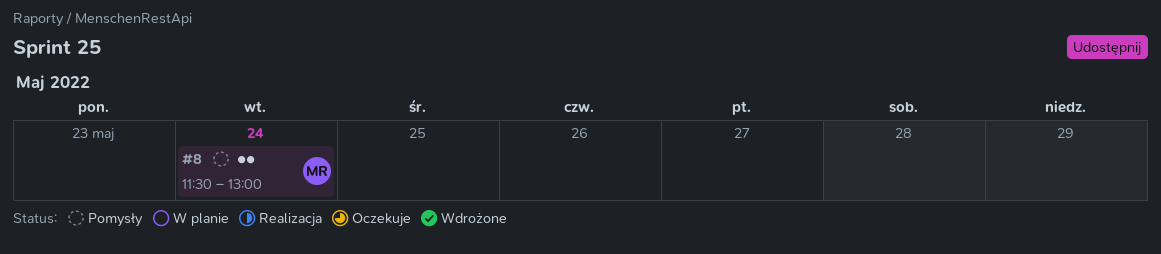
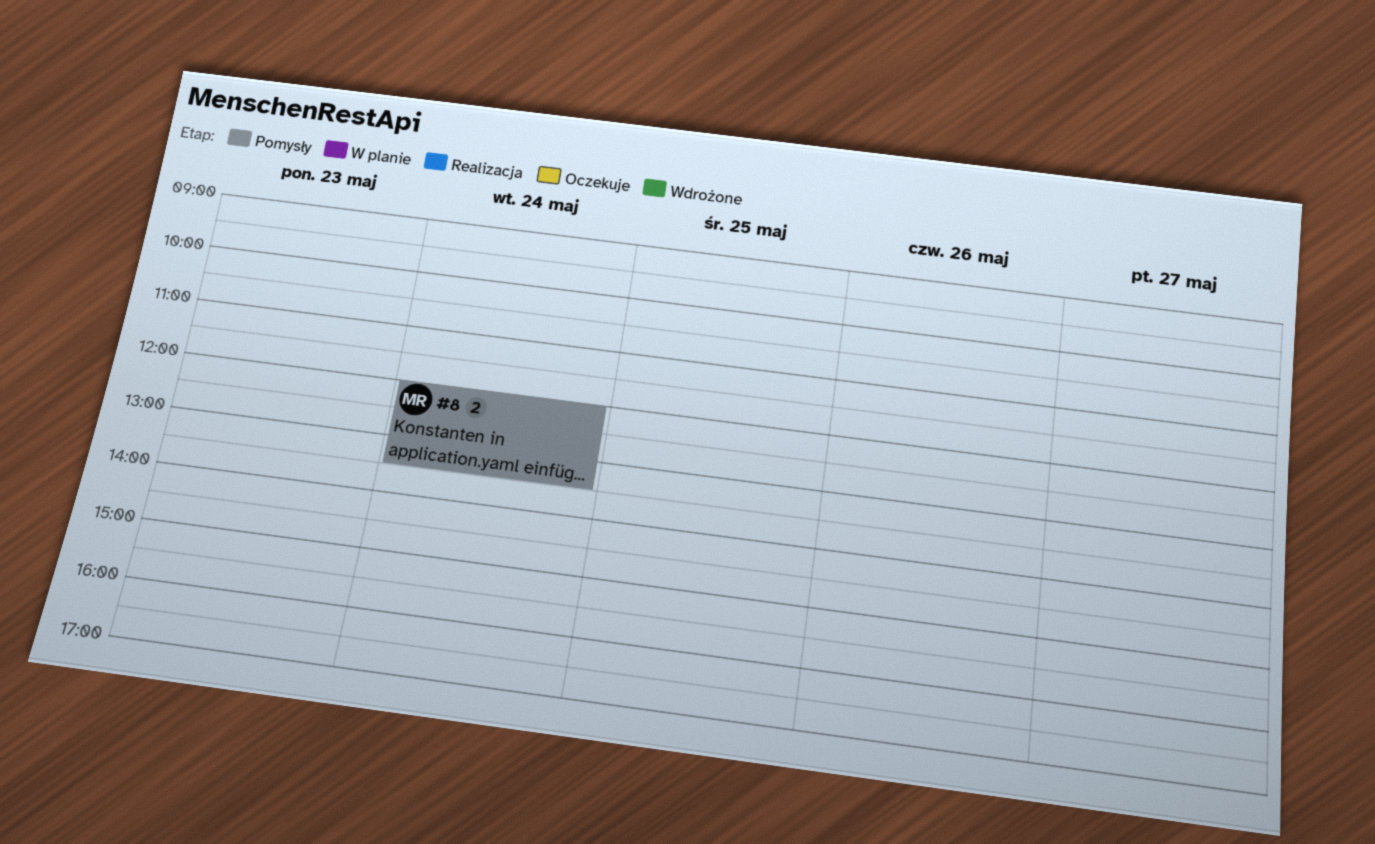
#8, begins: 11:30 -> 12:00
#8, ends: 13:00 -> 13:30

